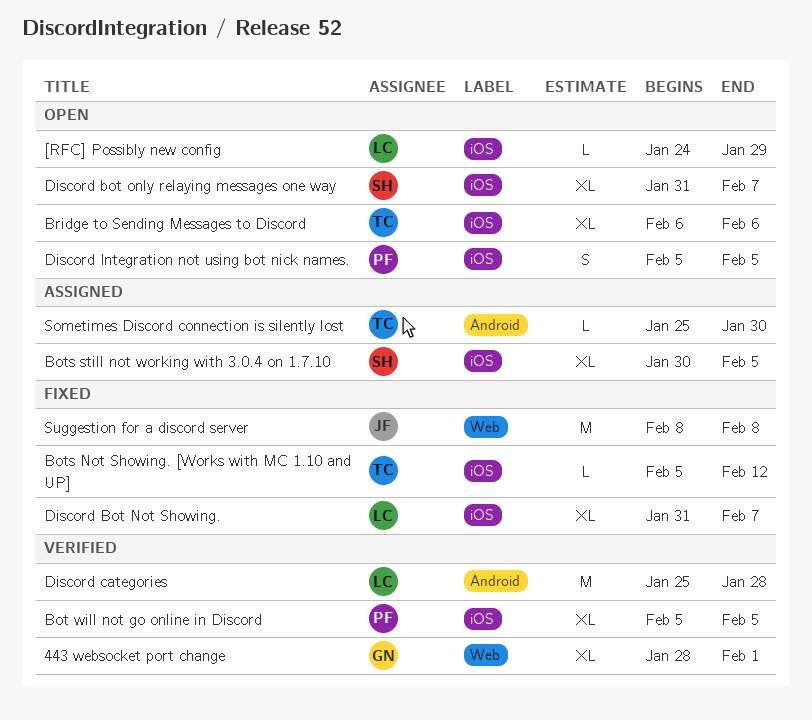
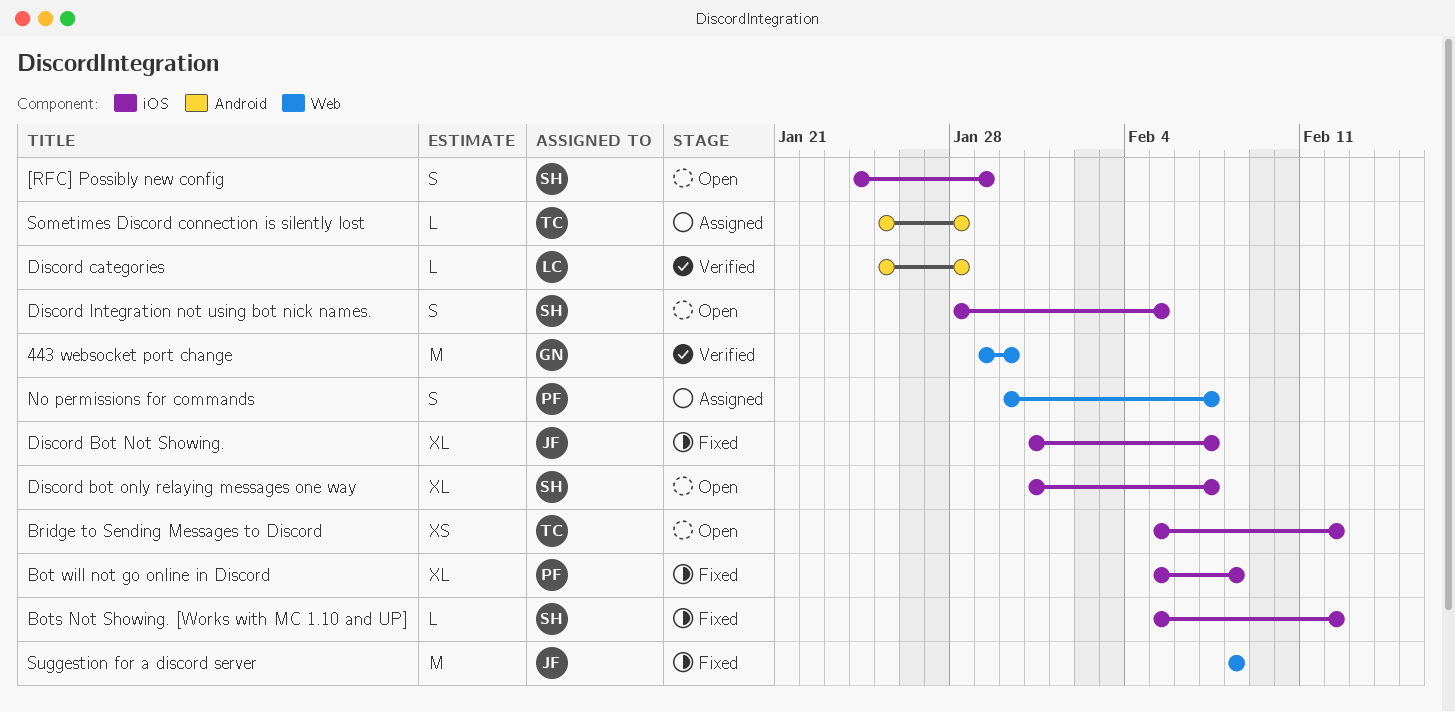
443 websocket port change, estimate: XL -> M
443 websocket port change, start: Jan 28 -> Jan 29
443 websocket port change, due: Feb 1 -> Jan 30
[RFC] Possibly new config, owner: LC -> SH
[RFC] Possibly new config, estimate: L -> S
Bot will not go online in Discord, status: Verified -> Fixed
Bot will not go online in Discord, due: Feb 5 -> Feb 8
Bots Not Showing. [Works with MC 1.10 and UP], owner: TC -> SH
Bots still not working with 3.0.4 on 1.7.10: present -> none
Bridge to Sending Messages to Discord, estimate: XL -> XS
Bridge to Sending Messages to Discord, start: Feb 6 -> Feb 5
Bridge to Sending Messages to Discord, due: Feb 6 -> Feb 12
Discord Bot Not Showing., owner: LC -> JF
Discord categories, estimate: M -> L
Discord Integration not using bot nick names., owner: PF -> SH
Discord Integration not using bot nick names., start: Feb 5 -> Jan 28
No permissions for commands: none -> present
Sometimes Discord connection is silently lost, due: Jan 30 -> Jan 28

